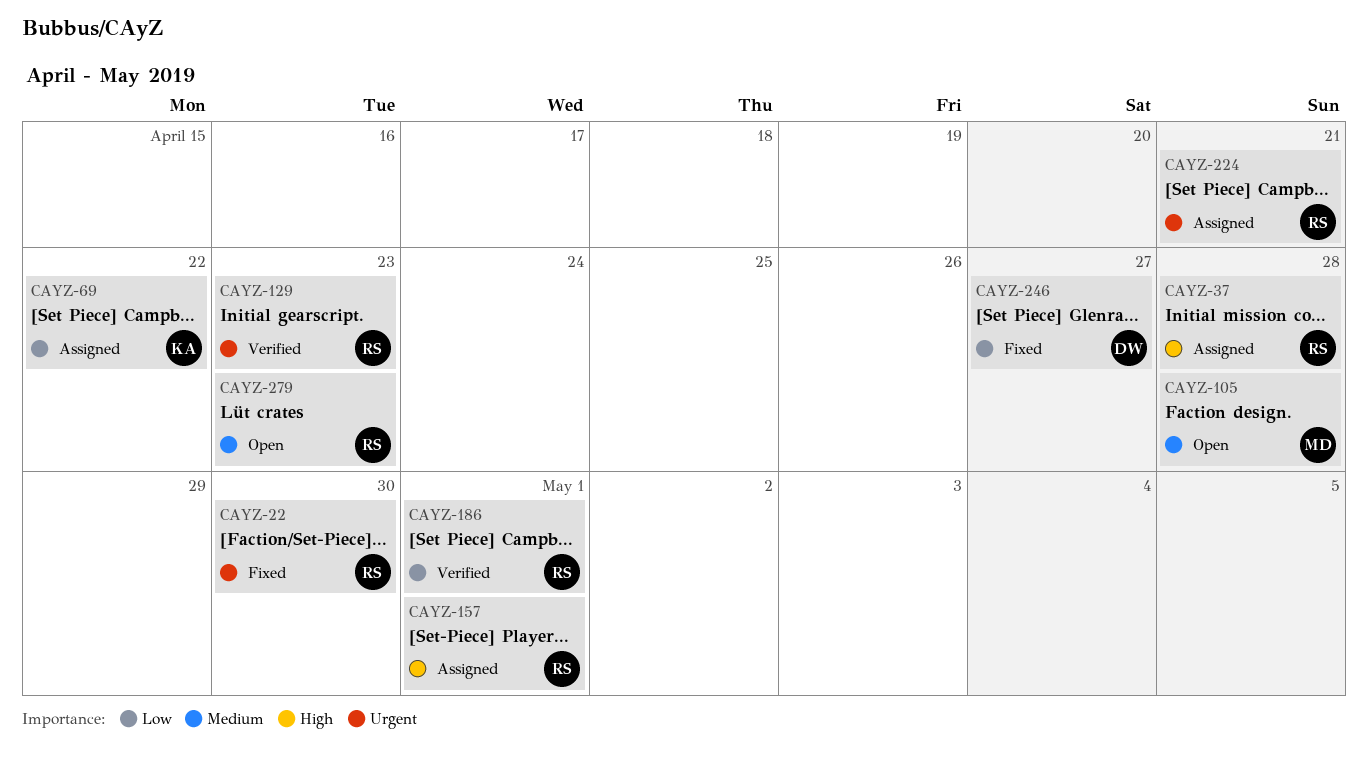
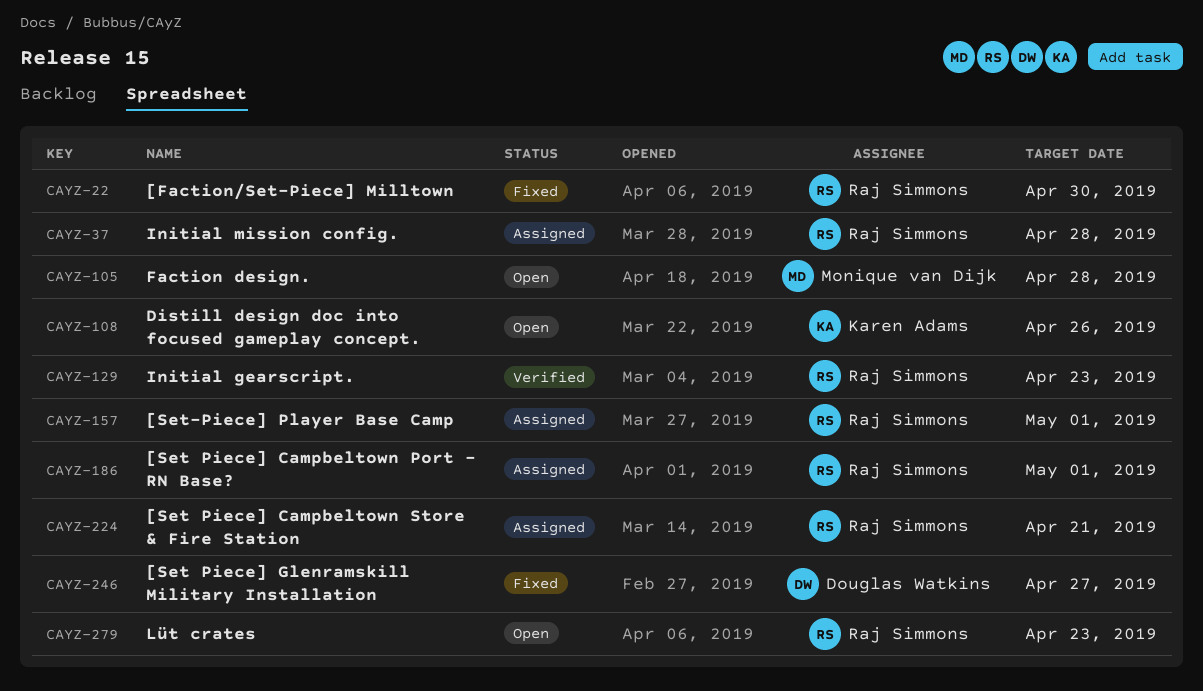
CAYZ-69: present -> none
CAYZ-108: none -> present
CAYZ-186, status: Verified -> Assigned

